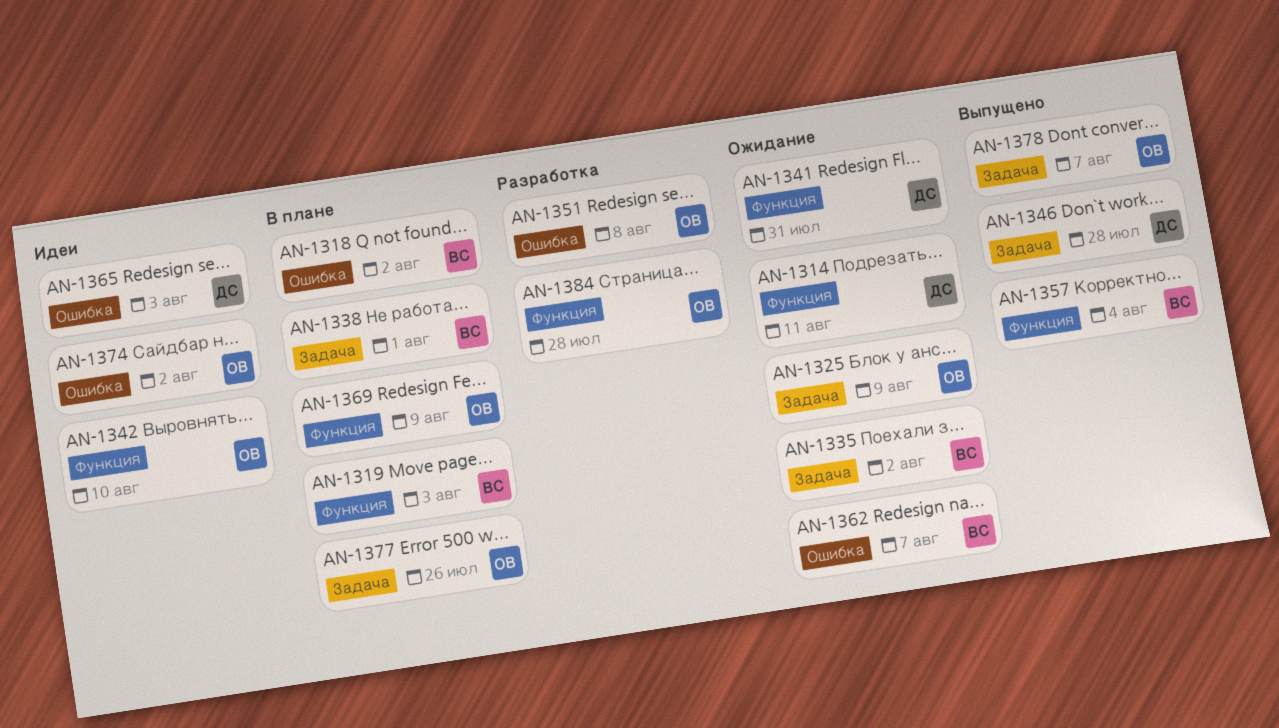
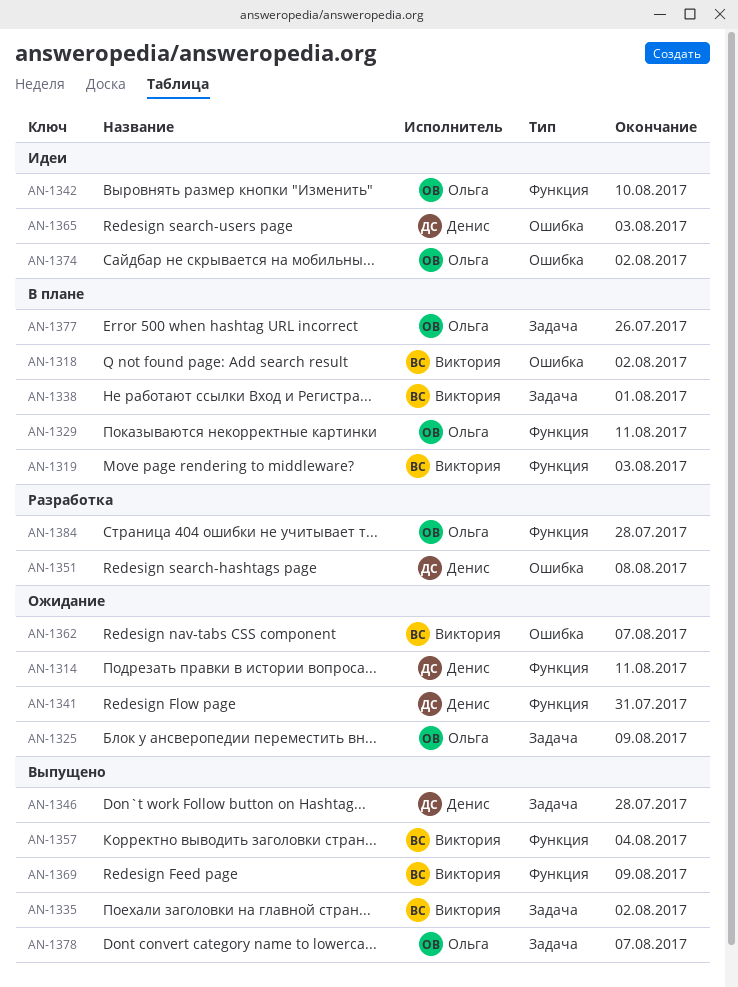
AN-1329: none -> present
AN-1335, status: Ожидание -> Выпущено
AN-1351, owner: Ольга -> Денис
AN-1369, status: В плане -> Выпущено
AN-1369, owner: Ольга -> Виктория

